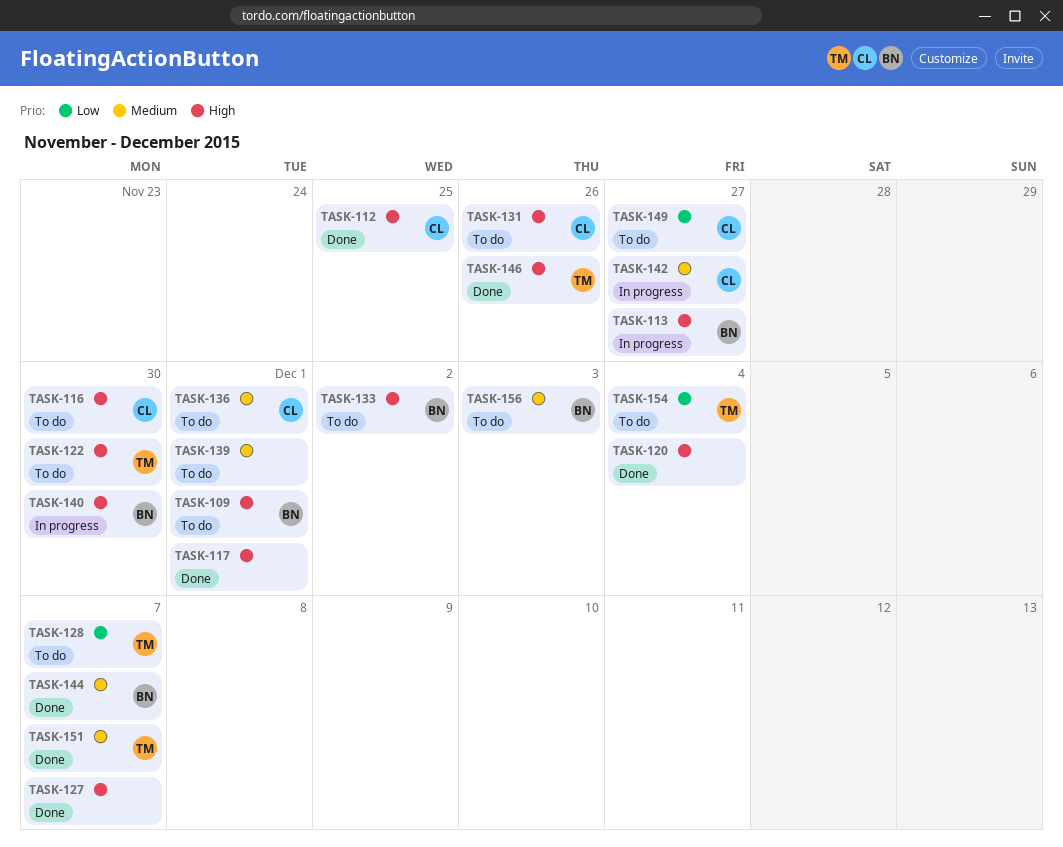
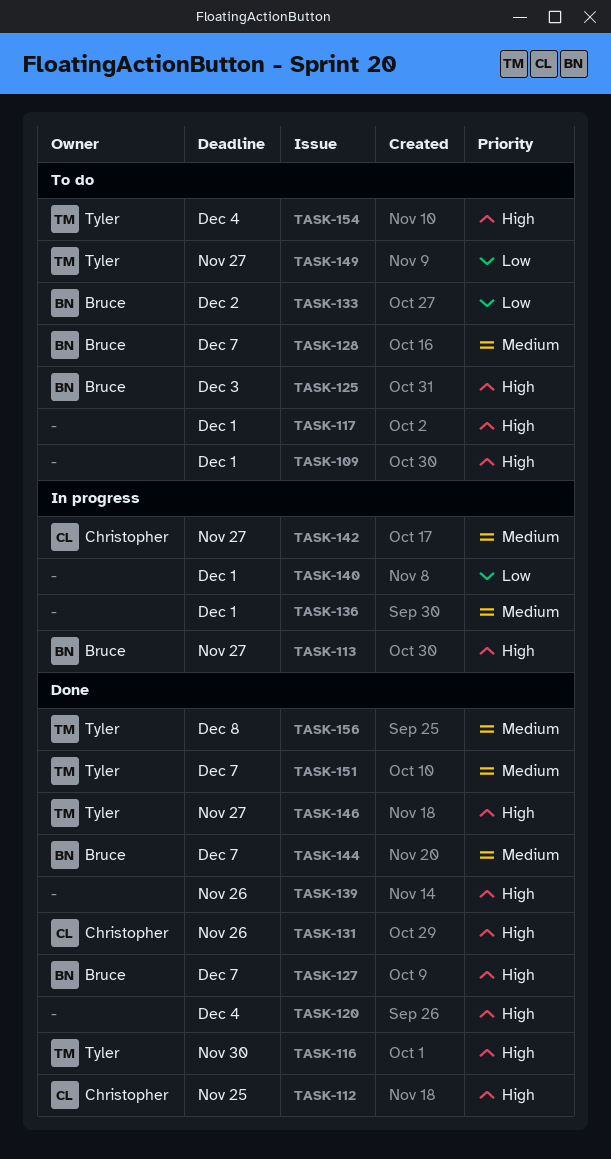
TASK-109, owner: Bruce -> none
TASK-116, status: To do -> Done
TASK-116, owner: Christopher -> Tyler
TASK-117, status: Done -> To do
TASK-122: present -> none
TASK-125: none -> present
TASK-127, owner: none -> Bruce
TASK-128, owner: Tyler -> Bruce
TASK-128, priority: Low -> Medium
TASK-131, status: To do -> Done
TASK-133, priority: High -> Low
TASK-136, status: To do -> In progress
TASK-136, owner: Christopher -> none
TASK-139, status: To do -> Done
TASK-139, priority: Medium -> High
TASK-139, due: Dec 1 -> Nov 26
TASK-140, owner: Bruce -> none
TASK-140, priority: High -> Low
TASK-140, due: Nov 30 -> Dec 1
TASK-146, due: Nov 26 -> Nov 27
TASK-149, owner: Christopher -> Tyler
TASK-154, priority: Low -> High
TASK-156, status: To do -> Done
TASK-156, owner: Bruce -> Tyler
TASK-156, due: Dec 3 -> Dec 8

